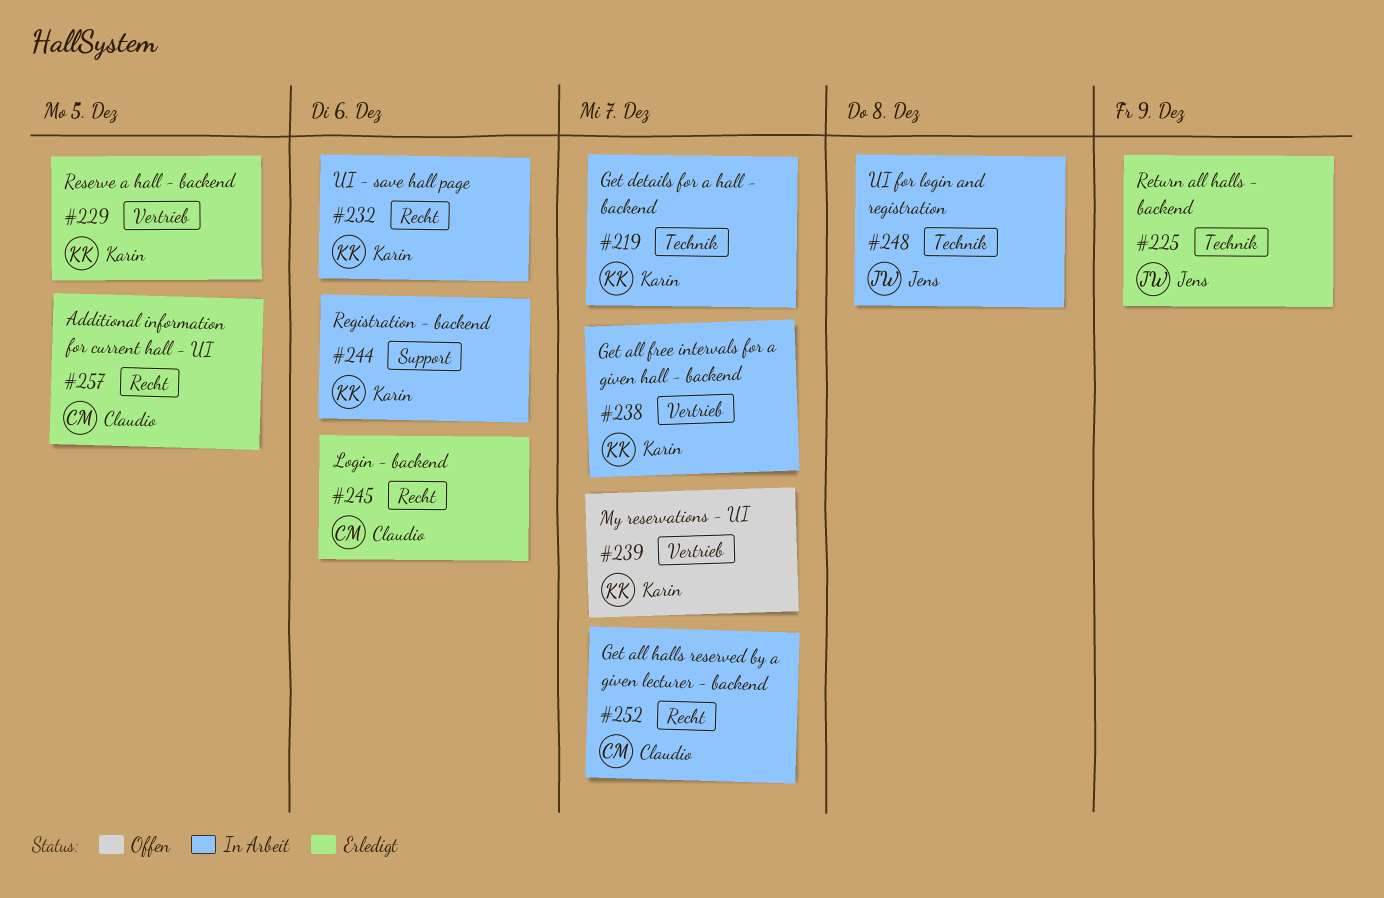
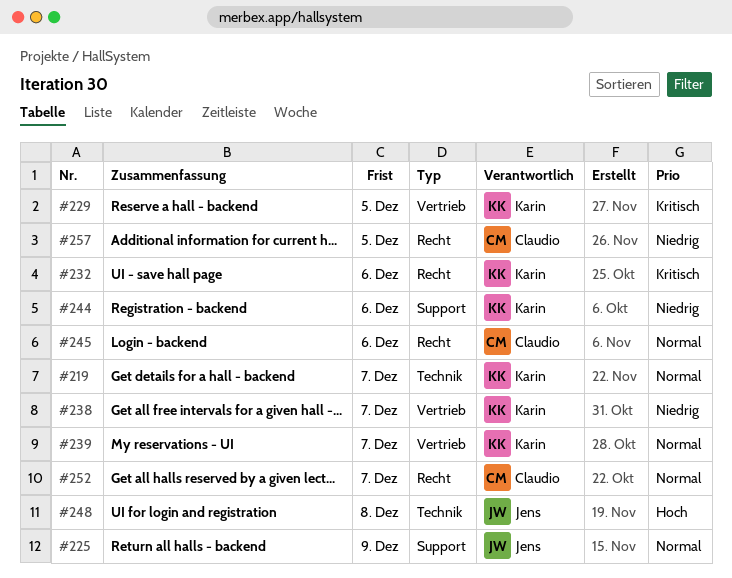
#225, label: Technik -> Support

